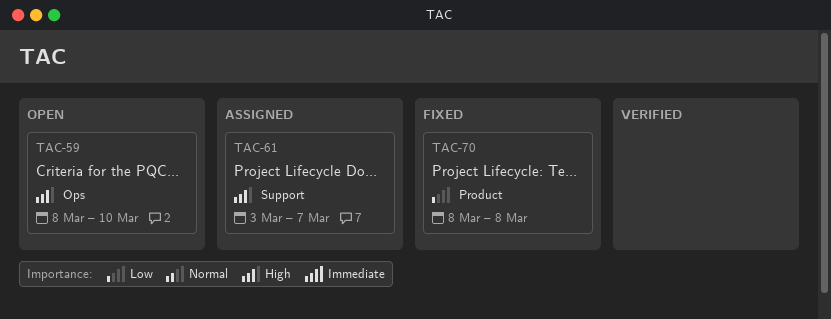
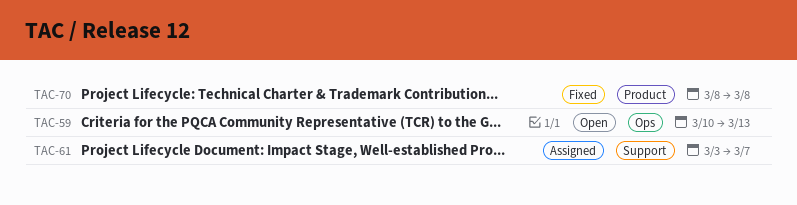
TAC-59, start: Mar 8 -> Mar 10
TAC-59, due: Mar 10 -> Mar 13

